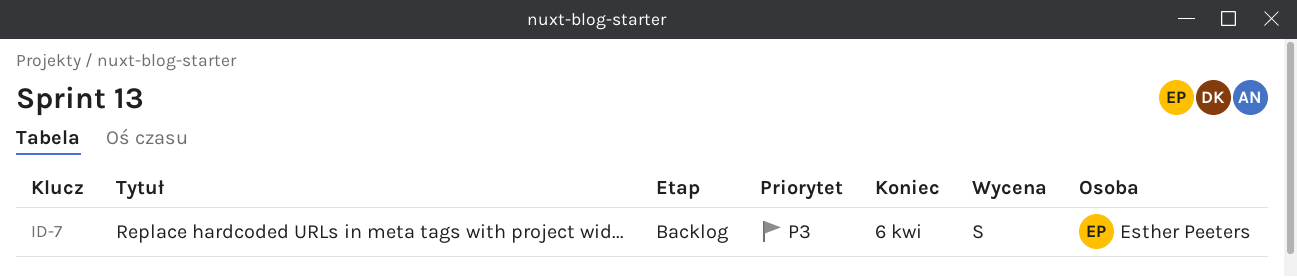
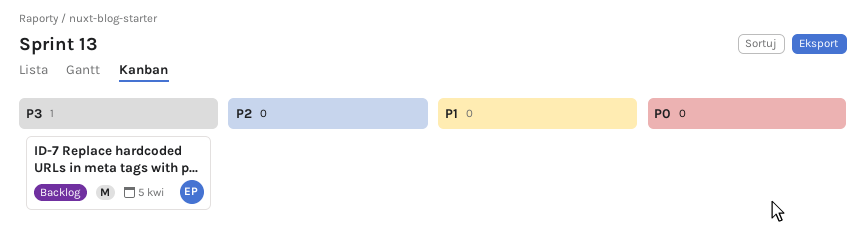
ID-7, estimate: S -> M
ID-7, due: Apr 6 -> Apr 5

